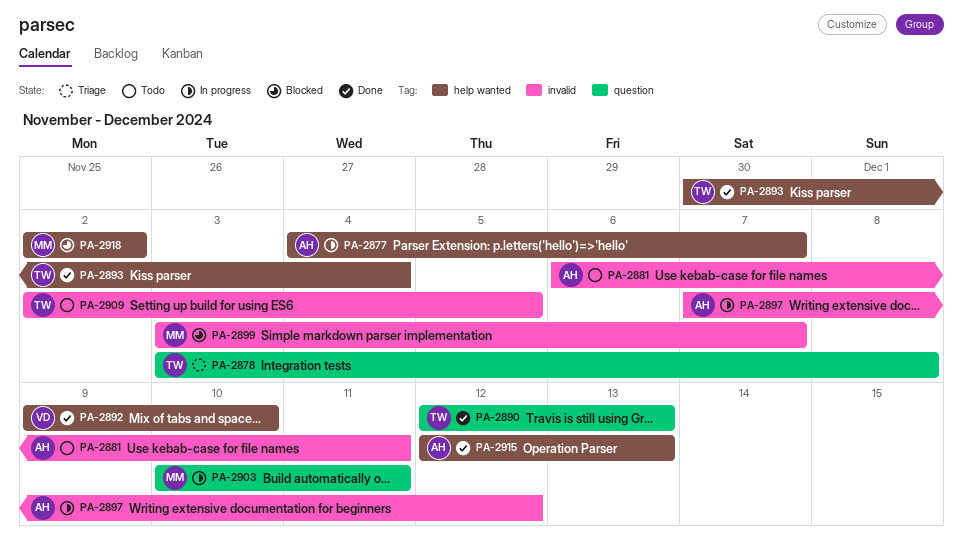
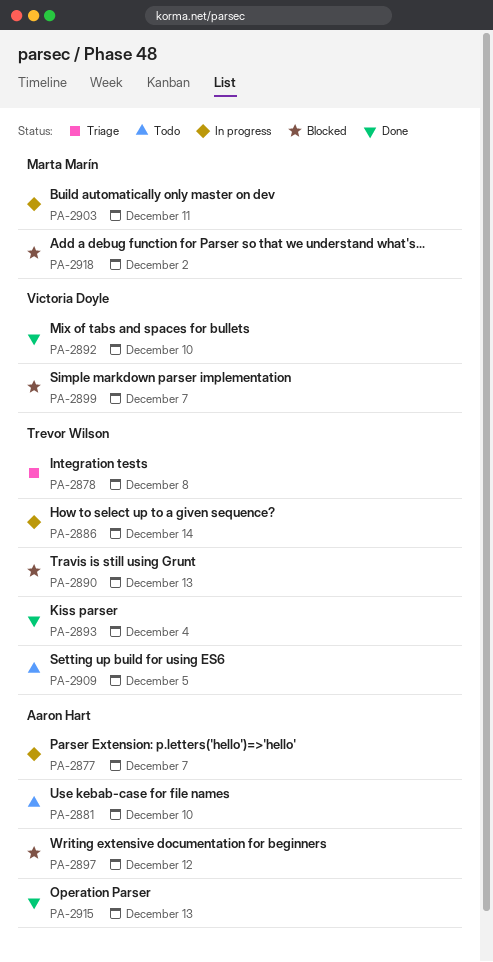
PA-2881, due: Dec 11 -> Dec 10
PA-2886: none -> present
PA-2890, status: Done -> Blocked
PA-2897, status: In progress -> Blocked
PA-2899, owner: Marta Marín -> Victoria Doyle

